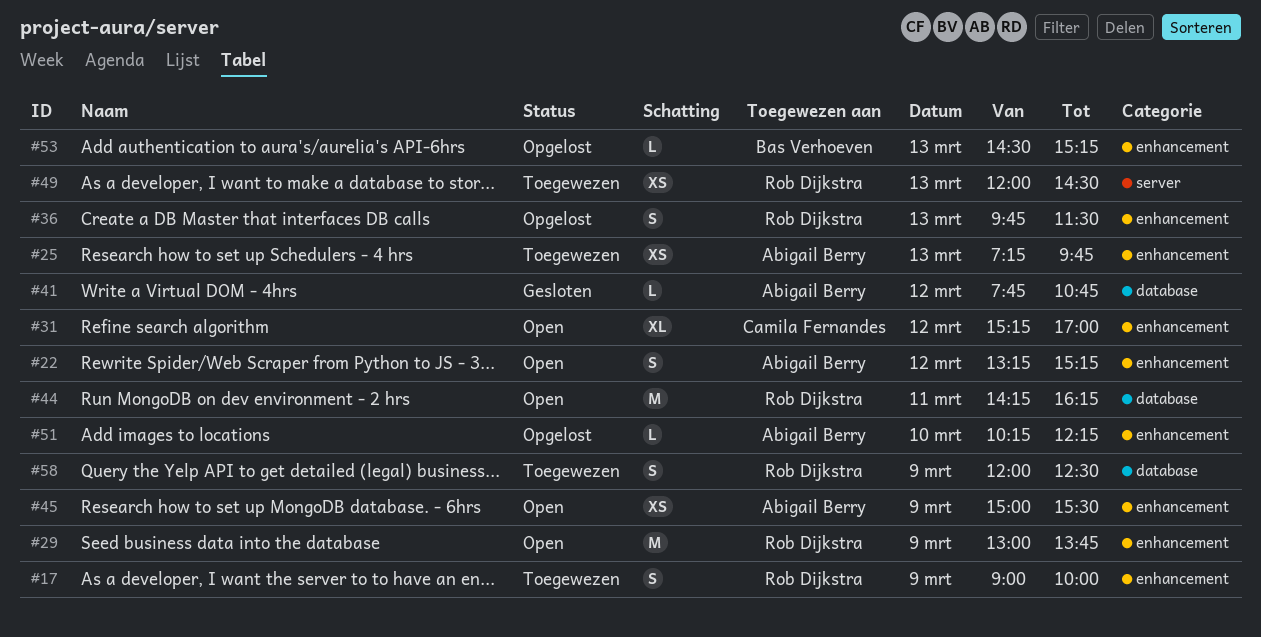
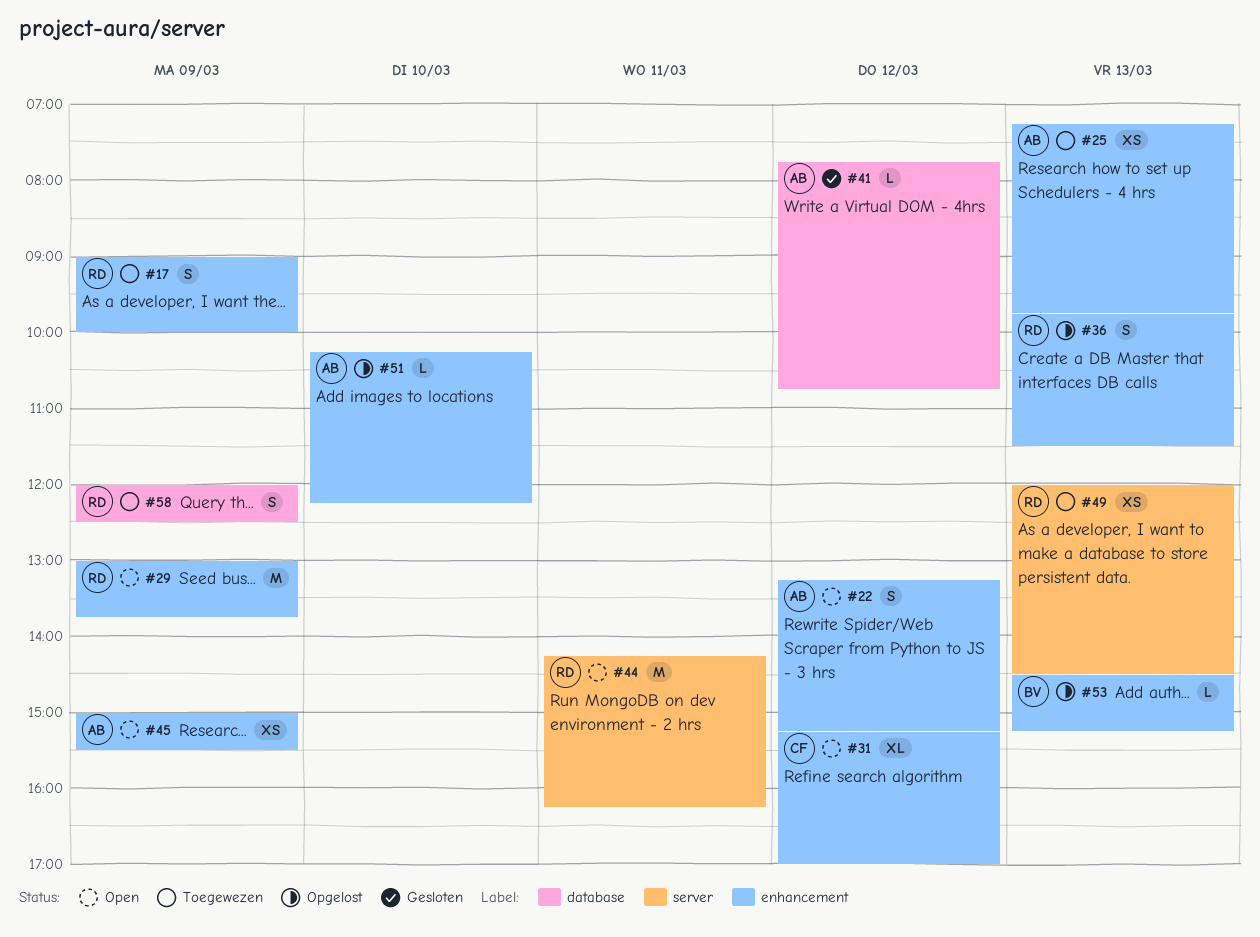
#44, label: database -> server

